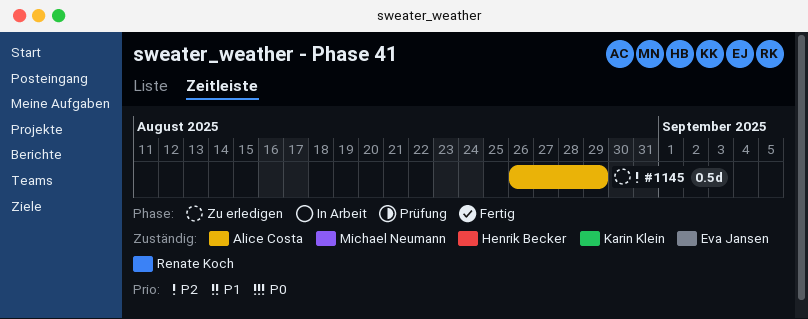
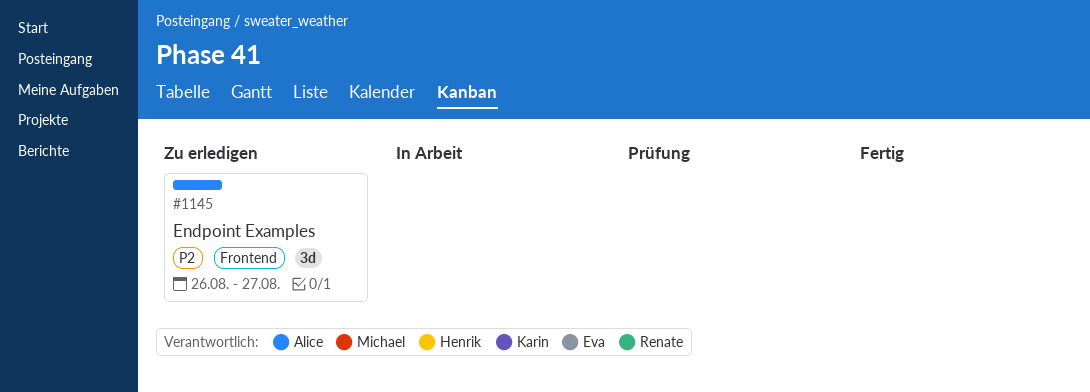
#1145, estimate: 0.5d -> 3d
#1145, due: Aug 29 -> Aug 27

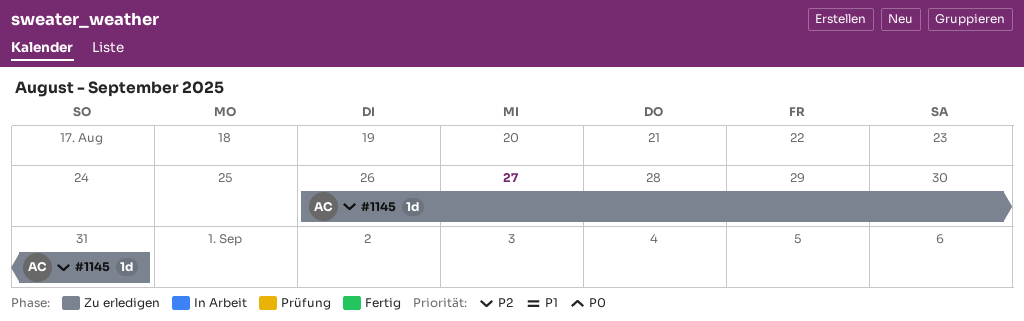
#1145, estimate: 3d -> 1d
#1145, due: Aug 27 -> Aug 31

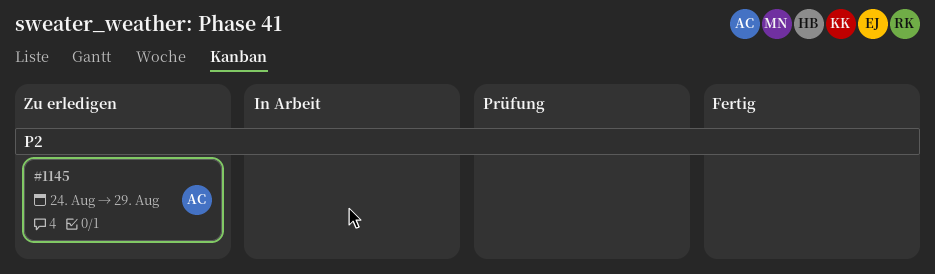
#1145, start: Aug 26 -> Aug 24
#1145, due: Aug 31 -> Aug 29

